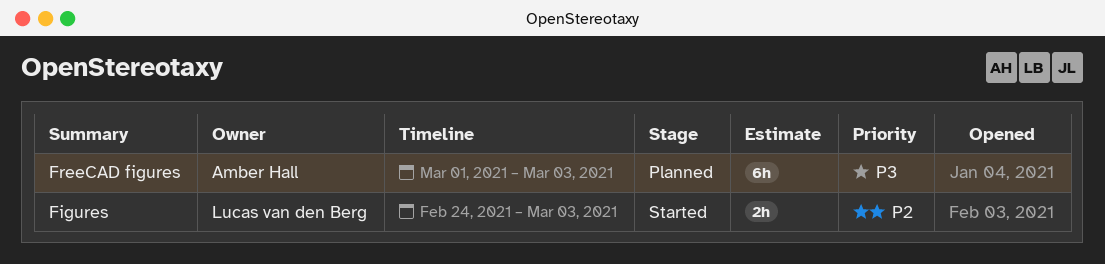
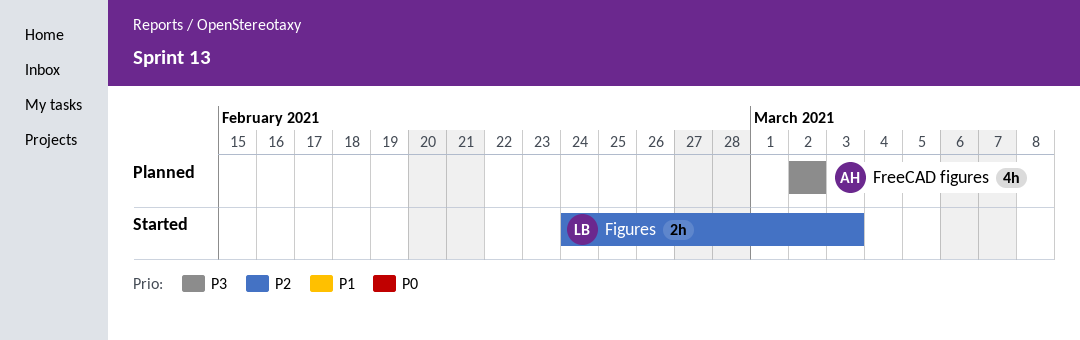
FreeCAD figures, estimate: 6h -> 4h
FreeCAD figures, start: Mar 1 -> Mar 2
FreeCAD figures, due: Mar 3 -> Mar 2

